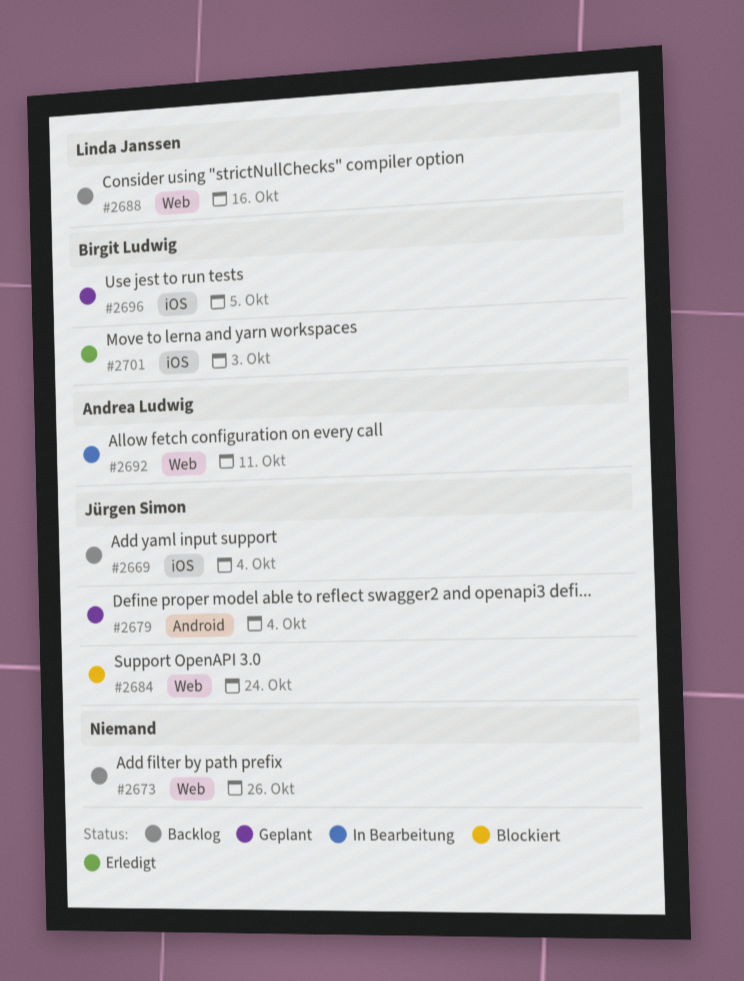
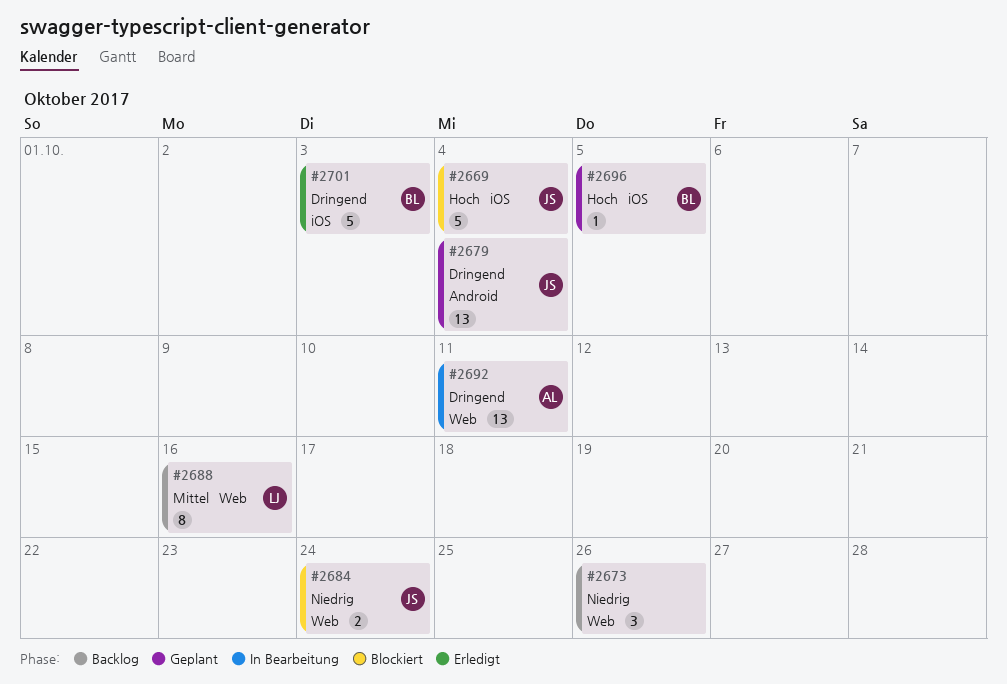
#2669, status: Backlog -> Blockiert

